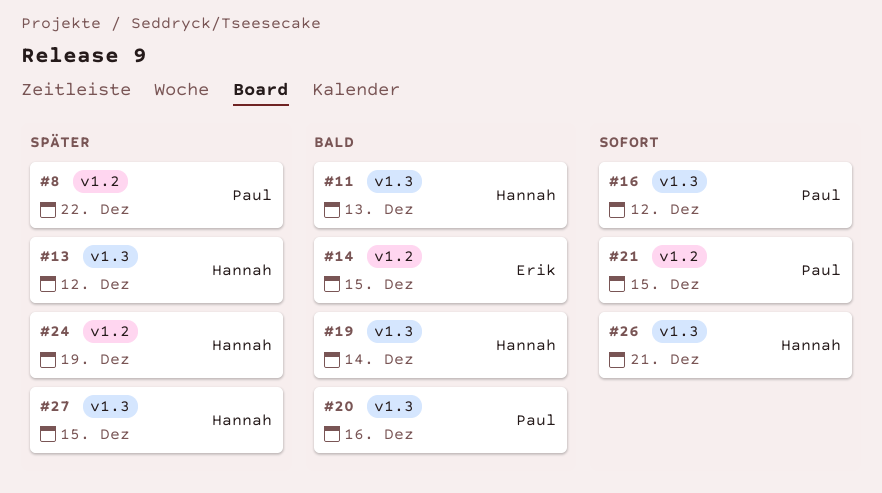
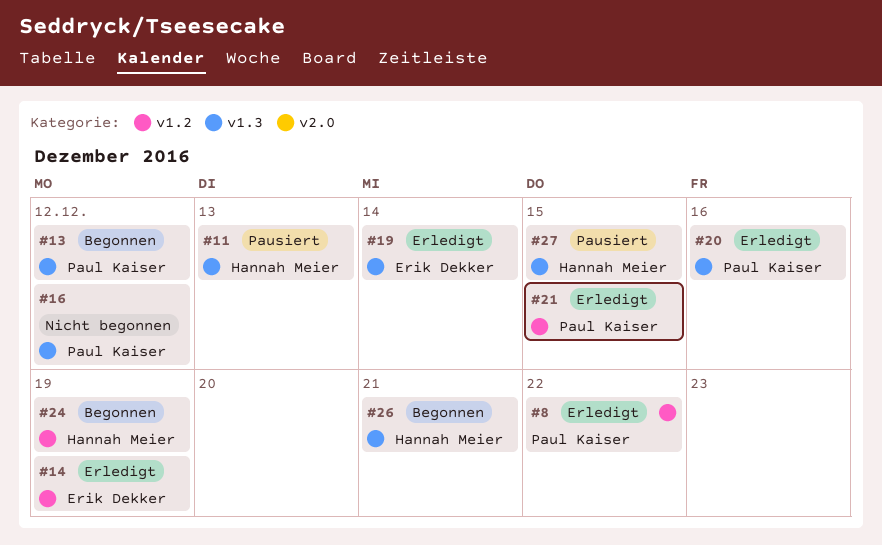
#13, owner: Hannah Meier -> Paul Kaiser
#14, due: Dec 15 -> Dec 19
#19, owner: Hannah Meier -> Erik Dekker

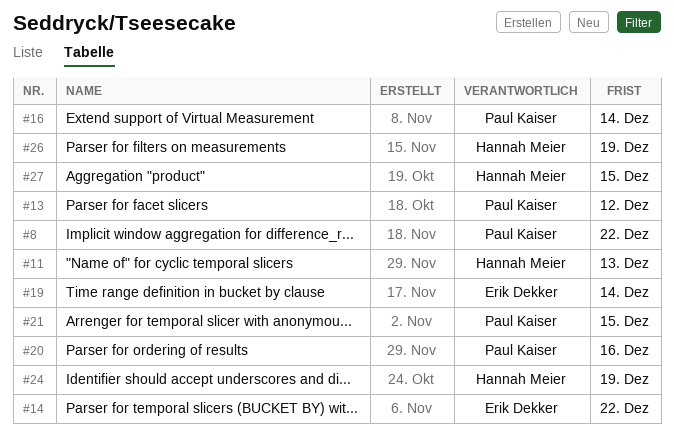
#14, due: Dec 19 -> Dec 22
#16, due: Dec 12 -> Dec 14
#26, due: Dec 21 -> Dec 19

